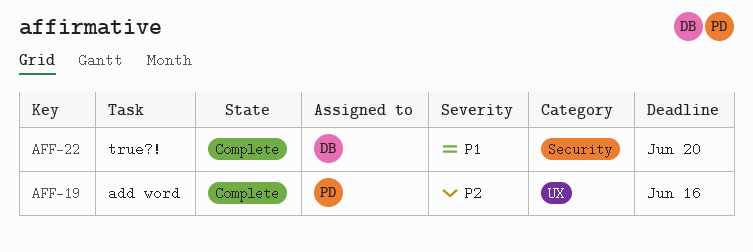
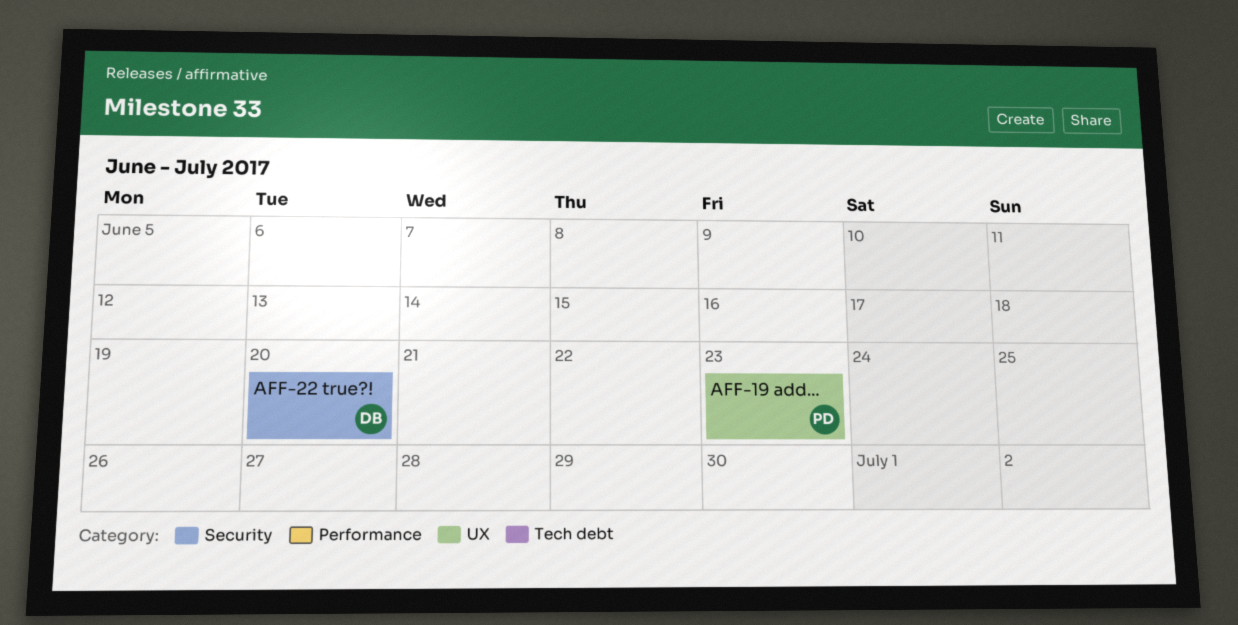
AFF-19, due: Jun 16 -> Jun 23

